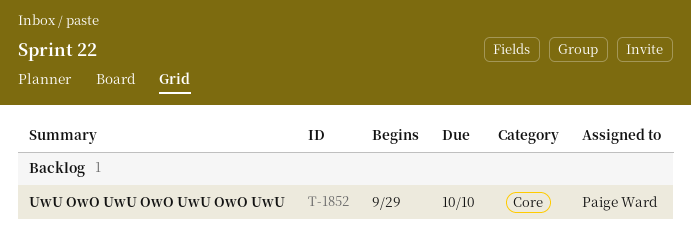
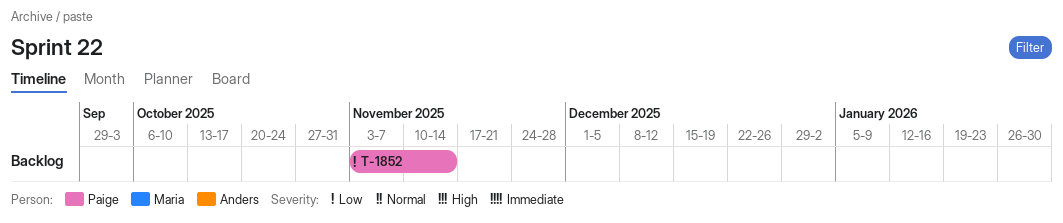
T-1852, start: Sep 29 -> Nov 3
T-1852, due: Oct 10 -> Nov 14

